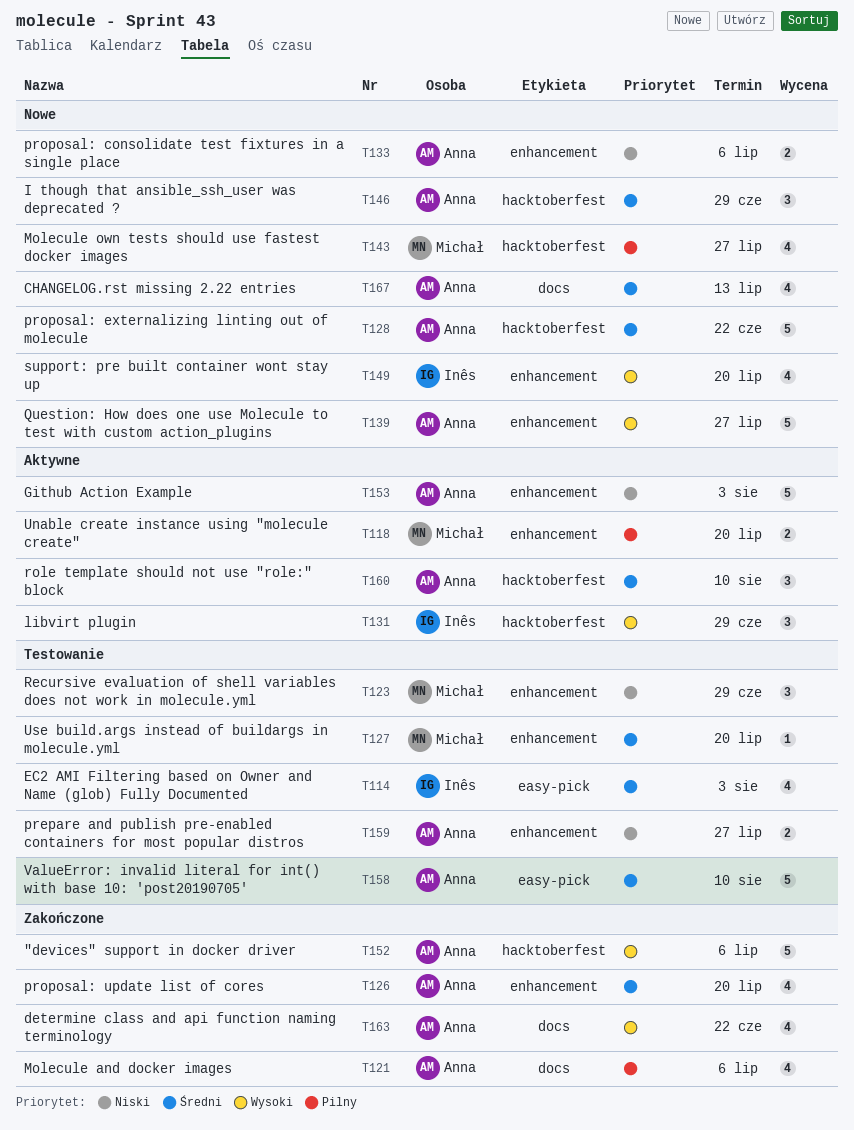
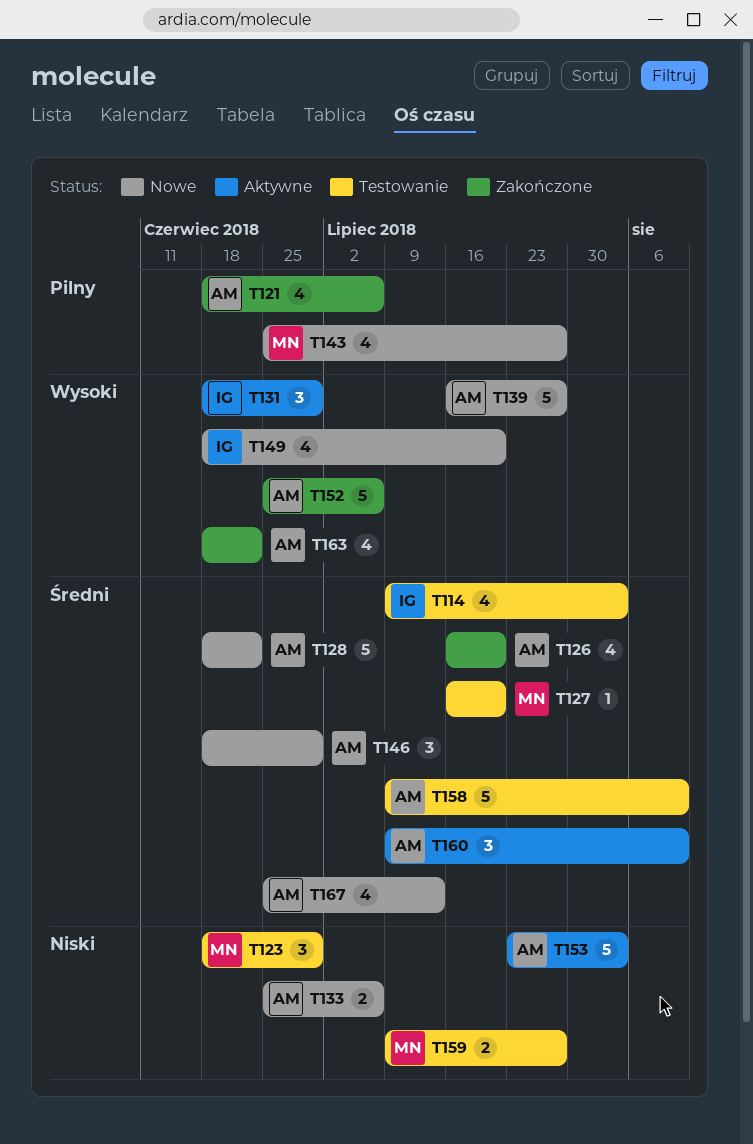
T118: present -> none
T159, owner: Anna -> Michał

